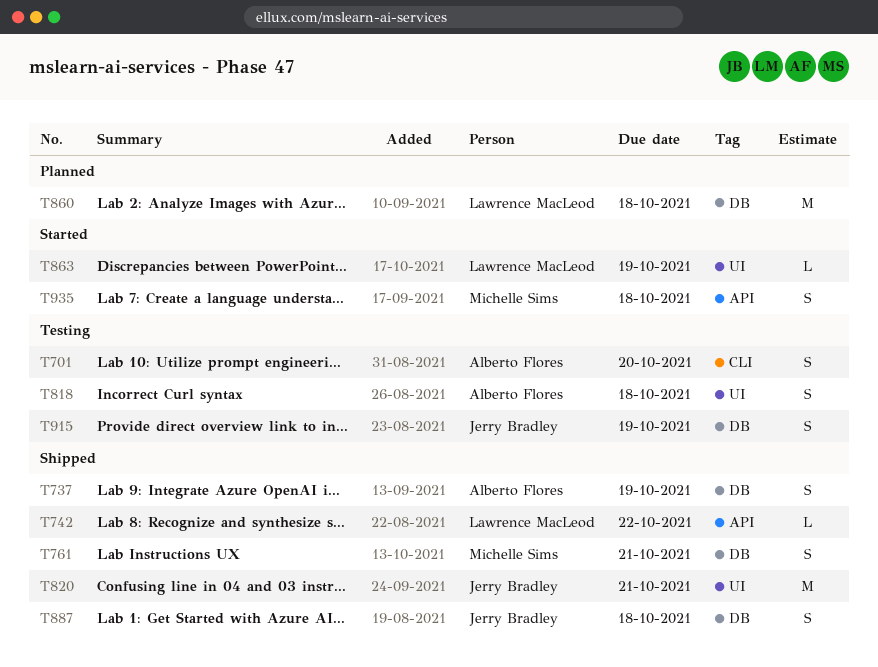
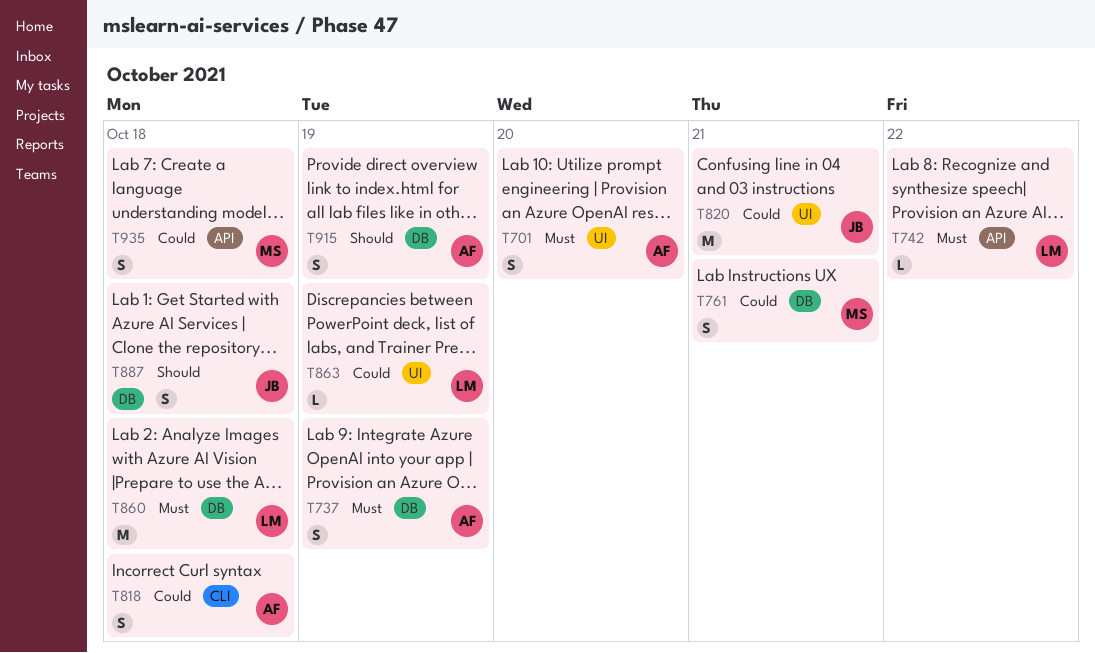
T701, label: CLI -> UI
T818, label: UI -> CLI
T915, owner: Jerry Bradley -> Alberto Flores

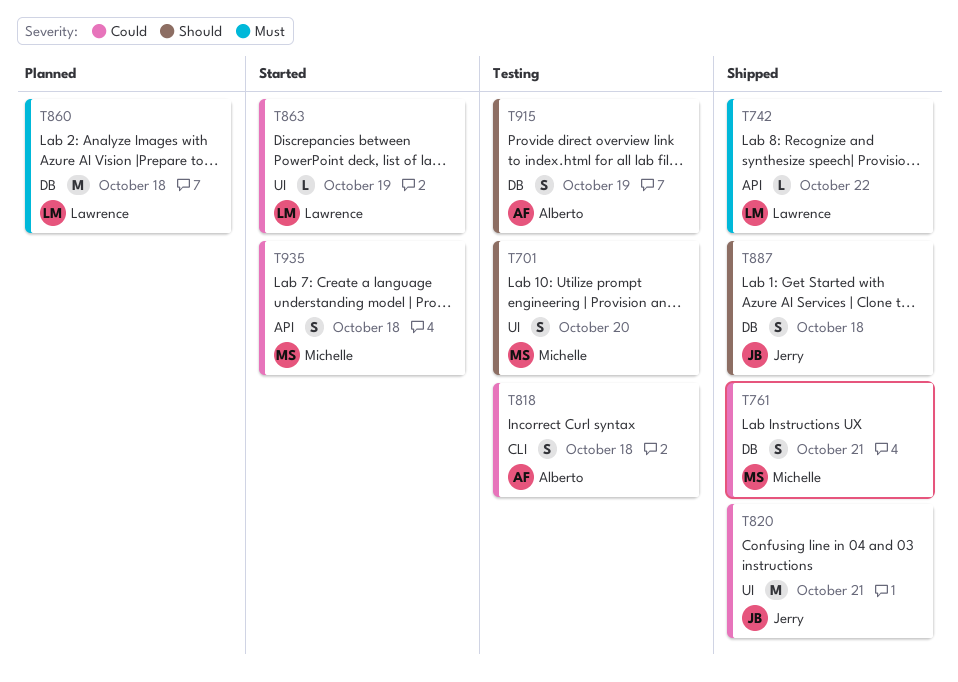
T701, owner: Alberto -> Michelle
T701, priority: Must -> Should
T737: present -> none

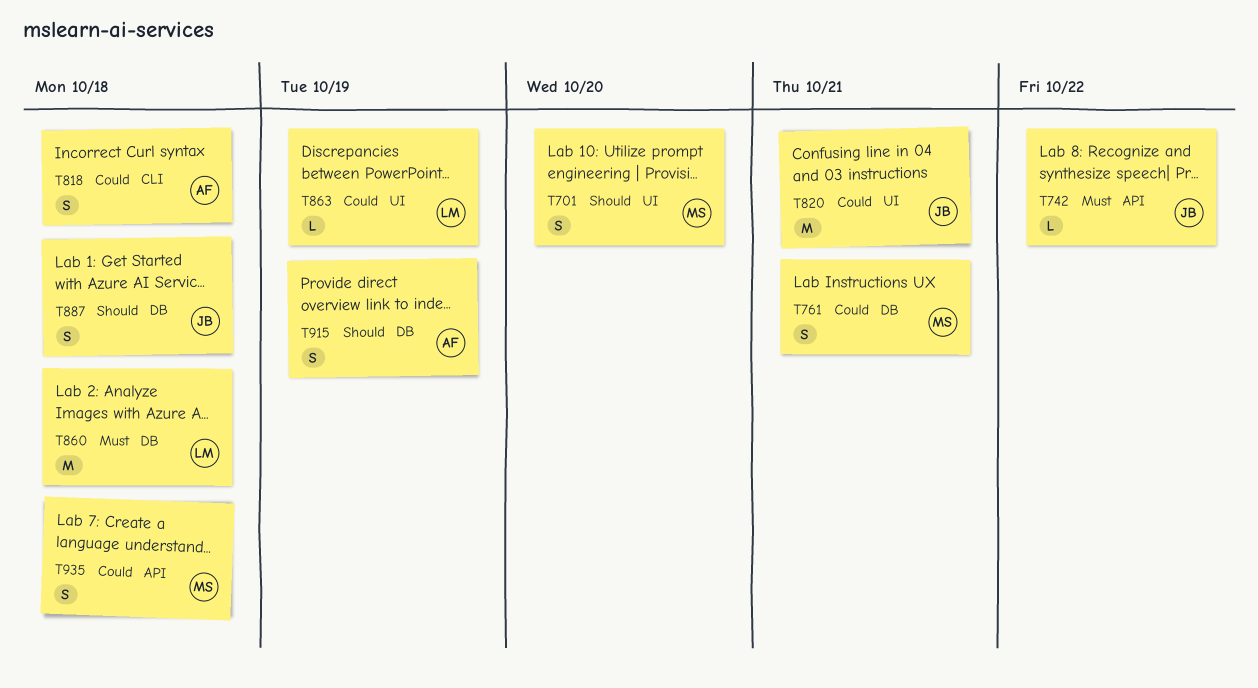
T742, owner: Lawrence -> Jerry

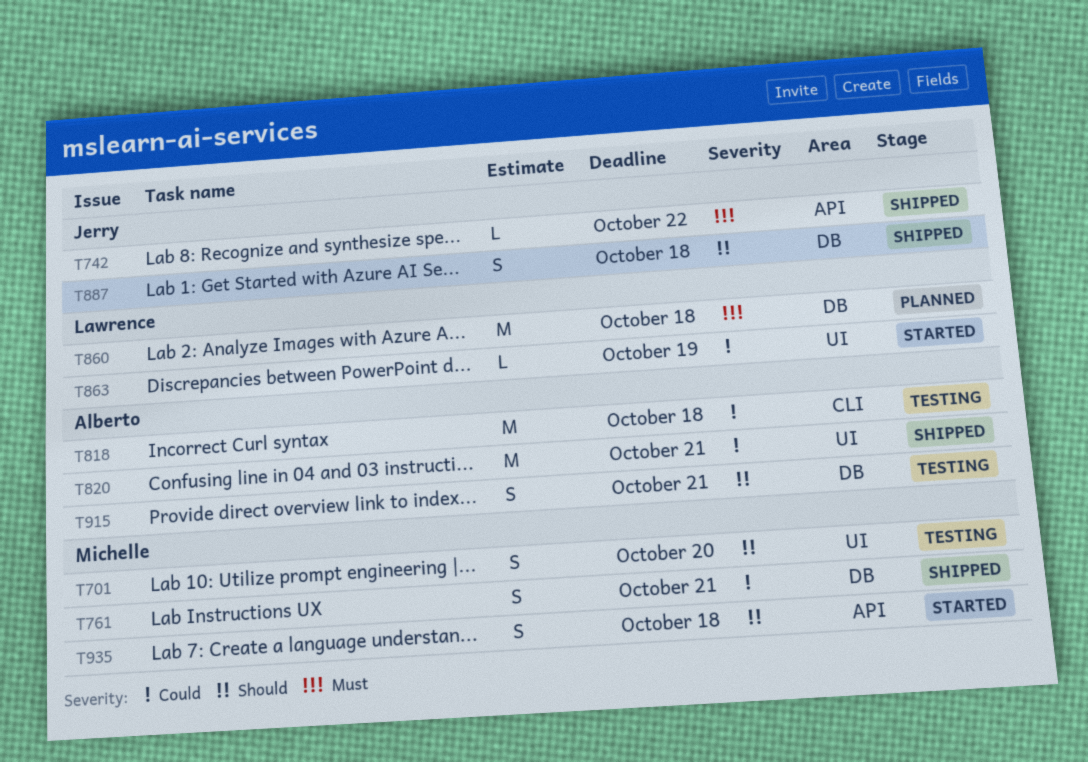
T818, estimate: S -> M
T820, owner: Jerry -> Alberto
T915, due: Oct 19 -> Oct 21
T935, priority: Could -> Should

